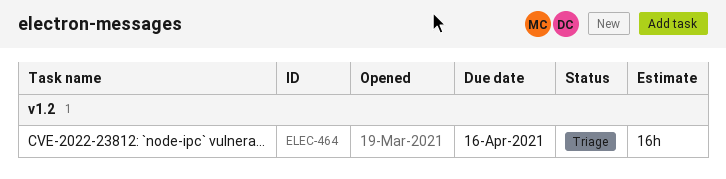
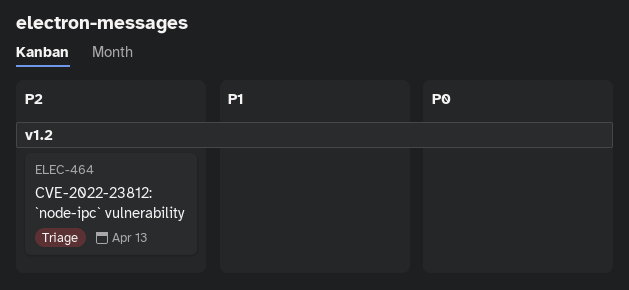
ELEC-464, due: Apr 16 -> Apr 13

